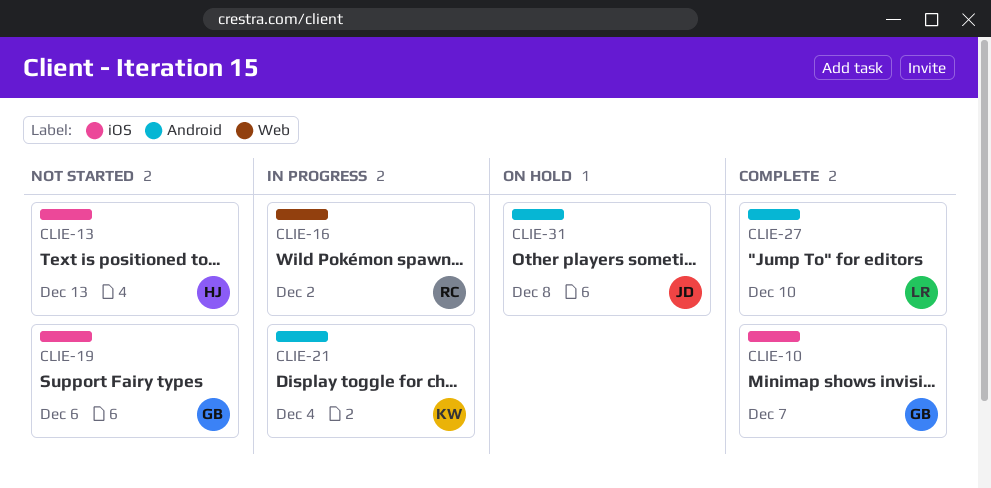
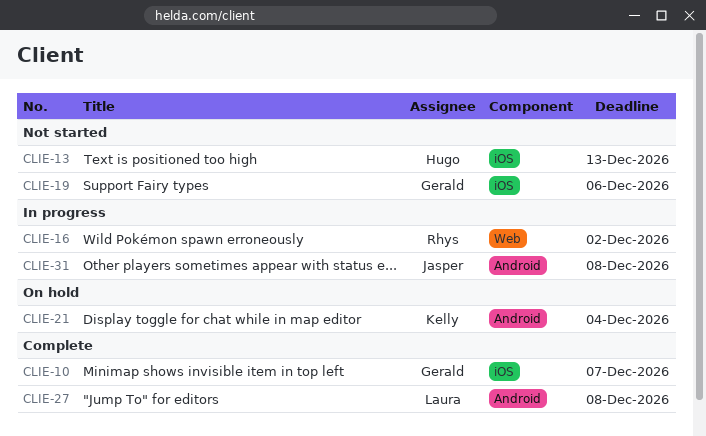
CLIE-21, status: In progress -> On hold
CLIE-27, due: Dec 10 -> Dec 8
CLIE-31, status: On hold -> In progress

